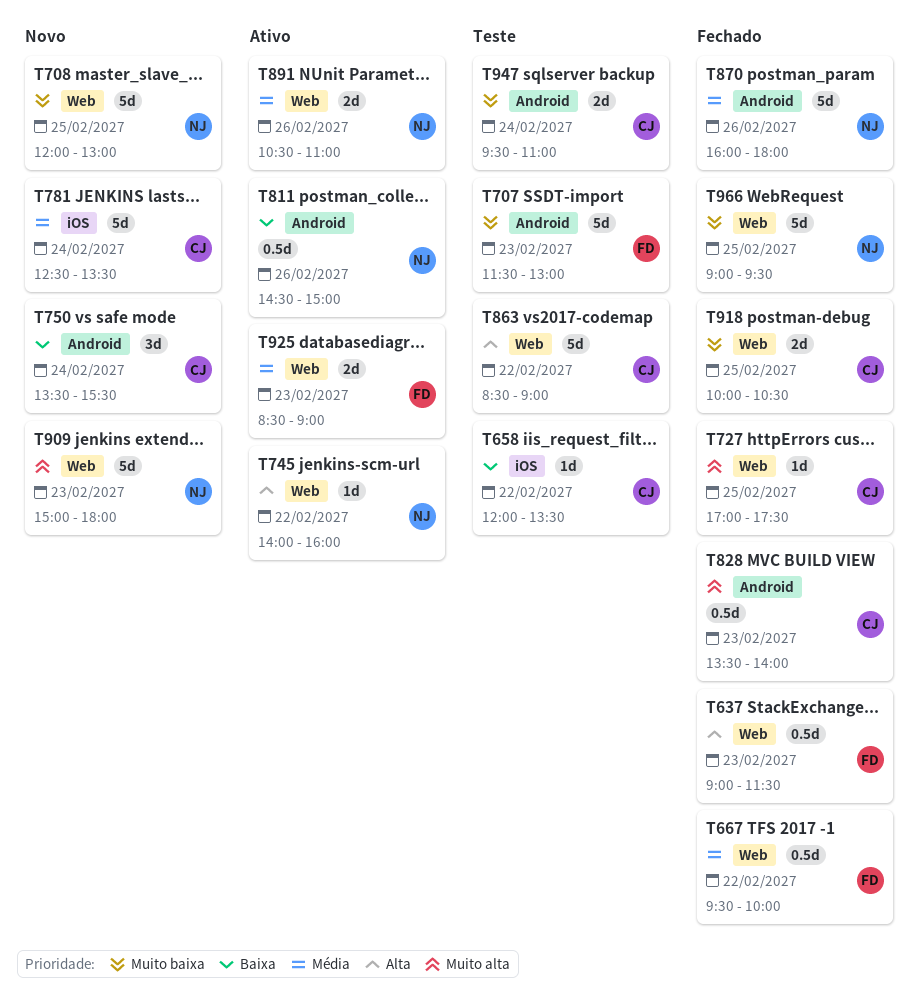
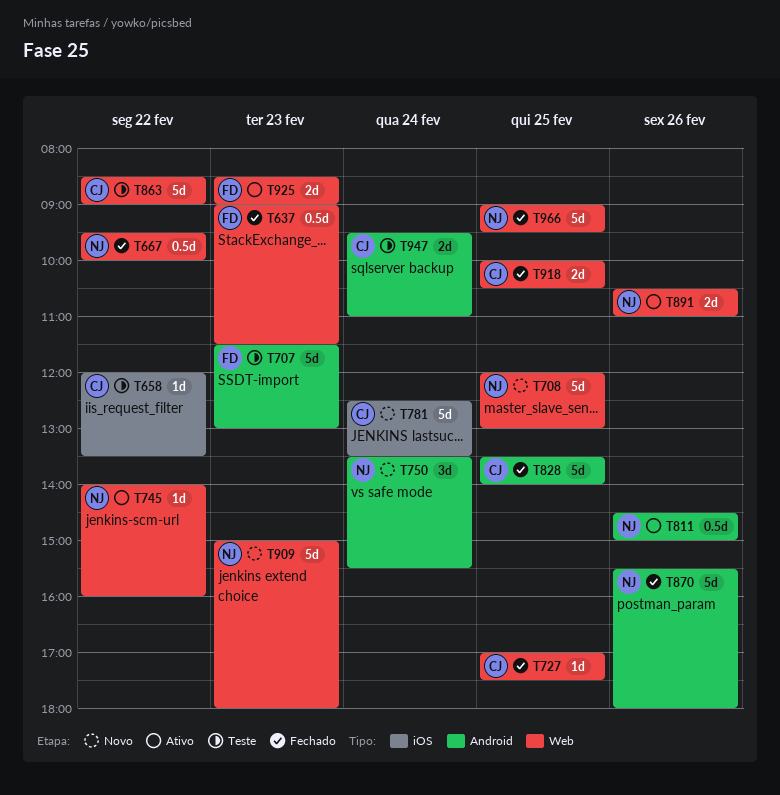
T667, owner: FD -> NJ
T750, owner: CJ -> NJ
T828, estimate: 0.5d -> 5d
T828, day: Feb 23 -> Feb 25
T870, begins: 16:00 -> 15:30

